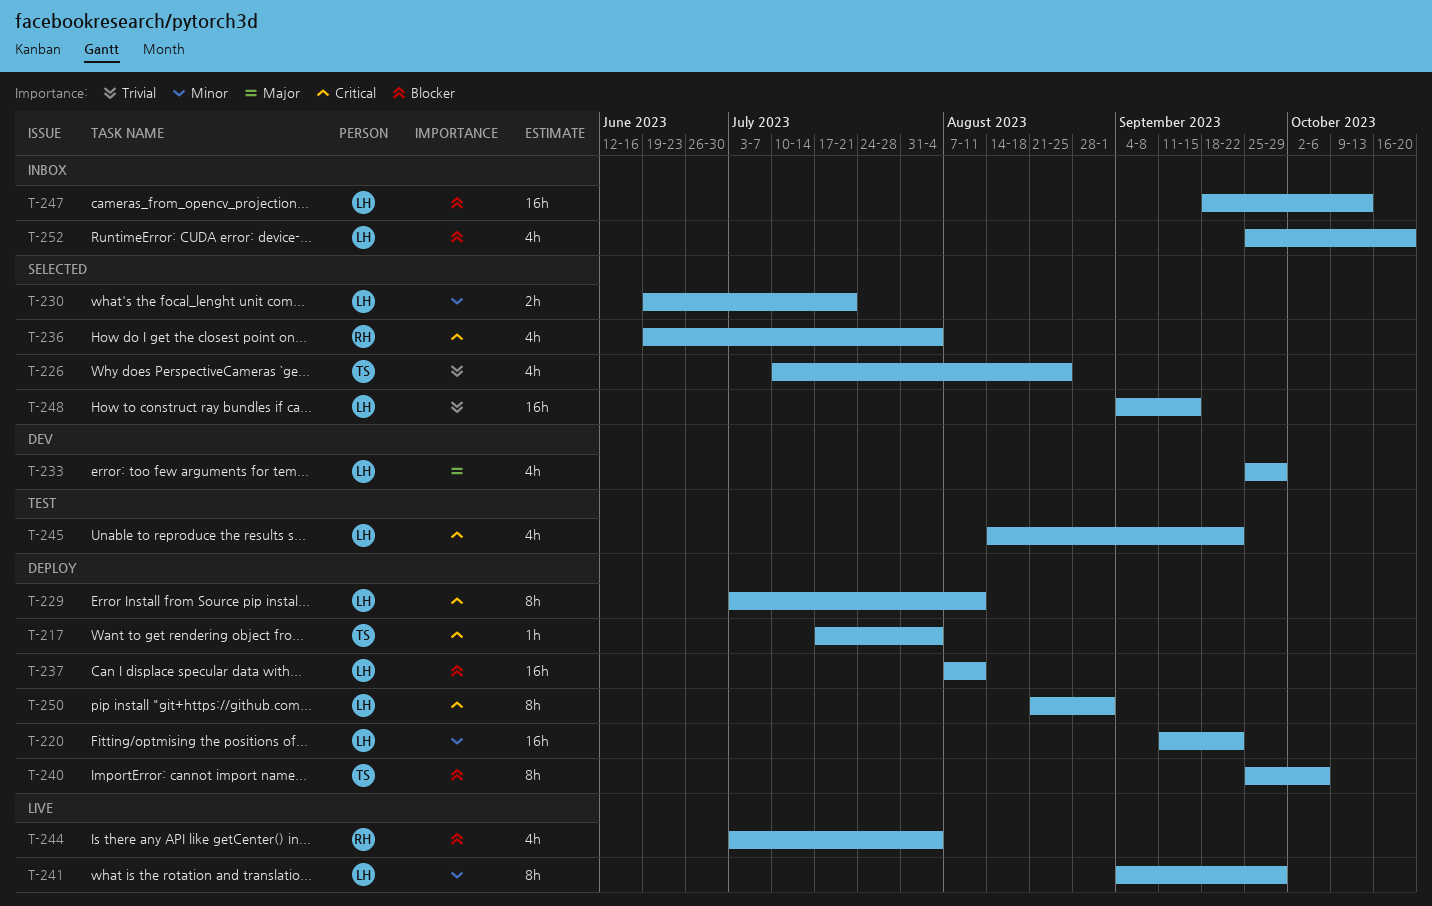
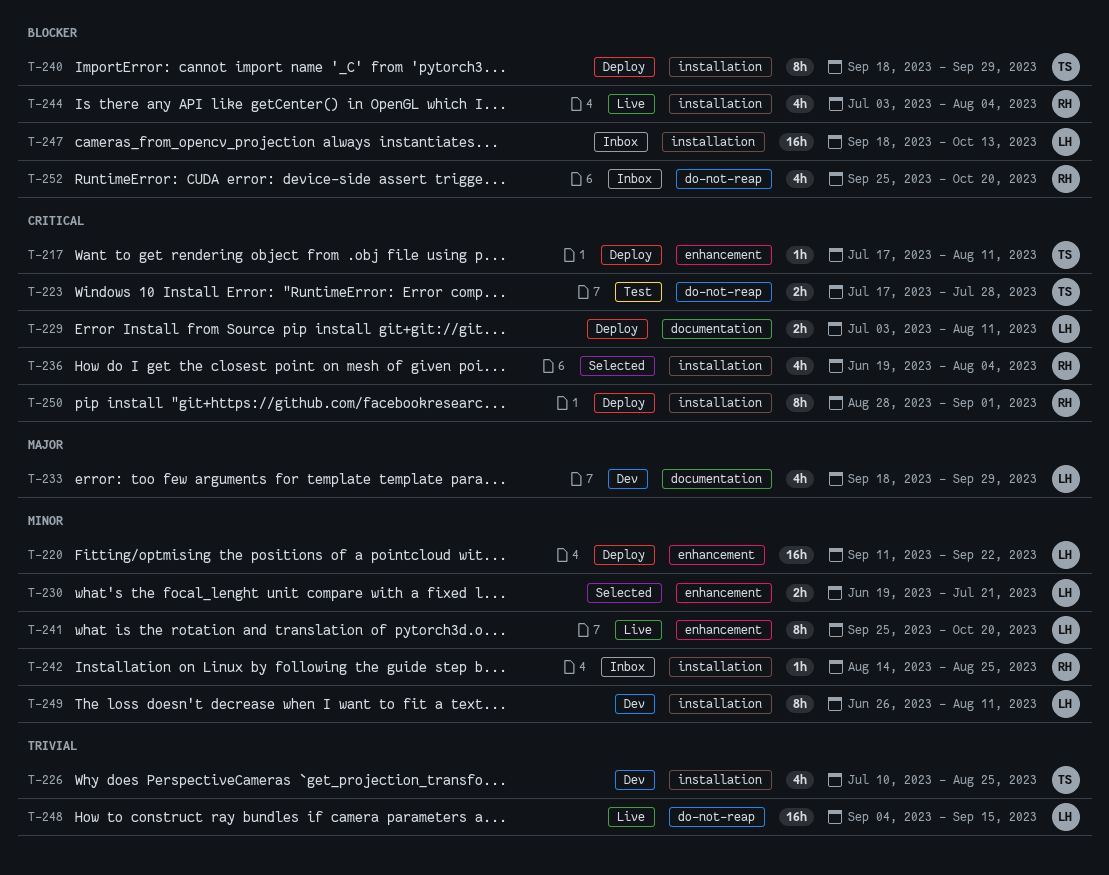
T-217, due: Aug 4 -> Aug 11
T-223: none -> present
T-226, status: Selected -> Dev
T-229, estimate: 8h -> 2h
T-233, start: Sep 25 -> Sep 18
T-237: present -> none
T-240, start: Sep 25 -> Sep 18
T-240, due: Oct 6 -> Sep 29
T-241, start: Sep 4 -> Sep 25
T-241, due: Sep 29 -> Oct 20
T-242: none -> present
T-245: present -> none
T-248, status: Selected -> Live
T-249: none -> present
T-250, owner: LH -> RH
T-250, start: Aug 21 -> Aug 28
T-252, owner: LH -> RH

